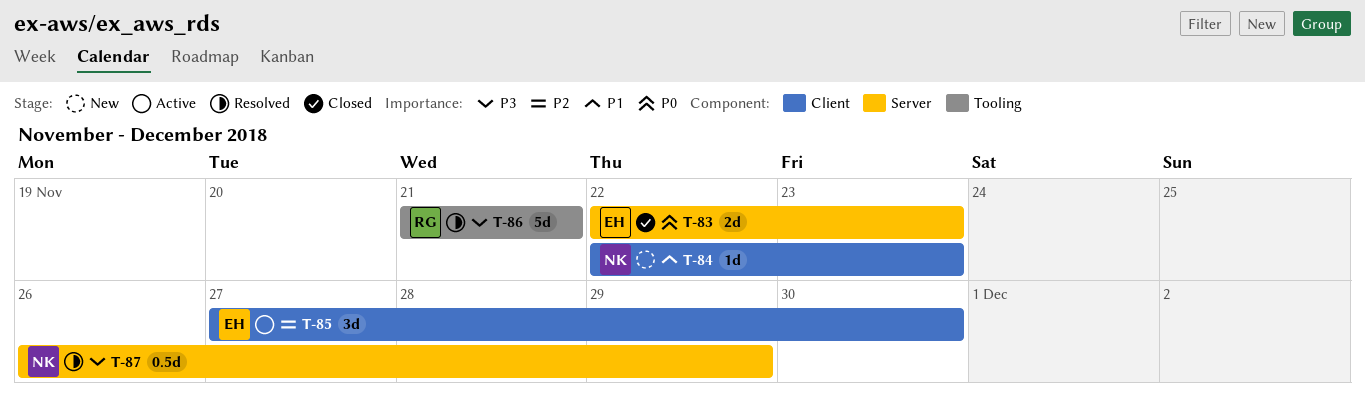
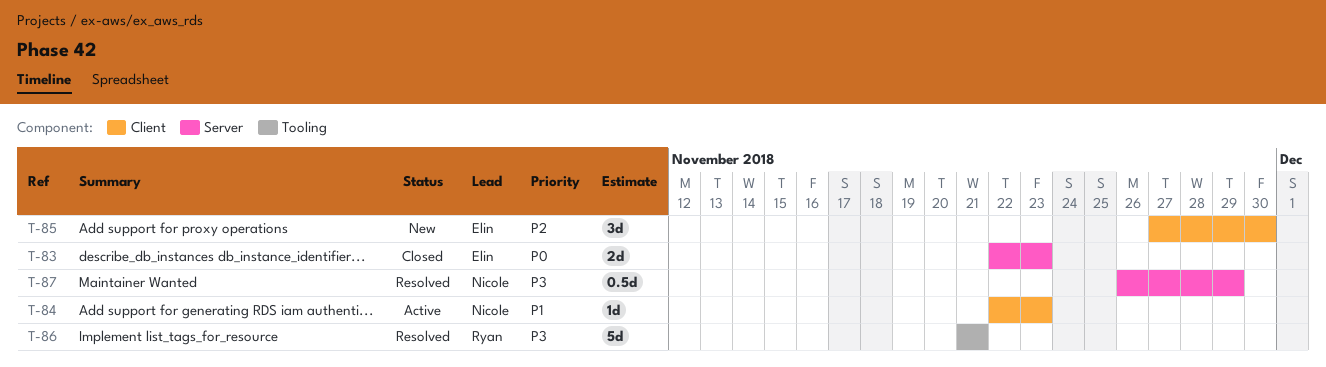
T-84, status: New -> Active
T-85, status: Active -> New

